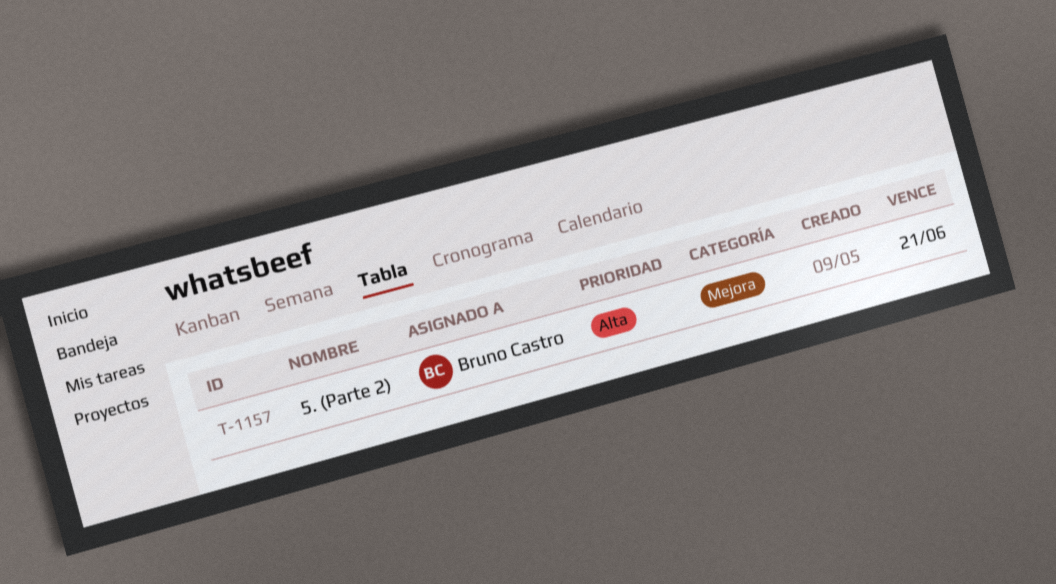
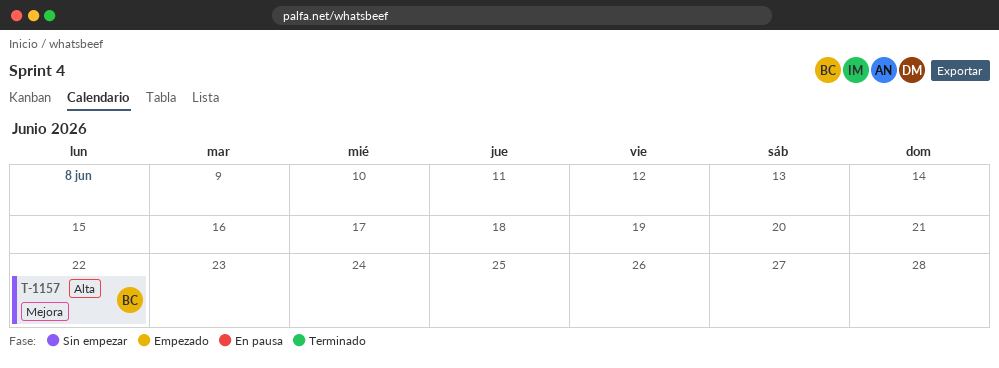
T-1157, due: Jun 21 -> Jun 22

